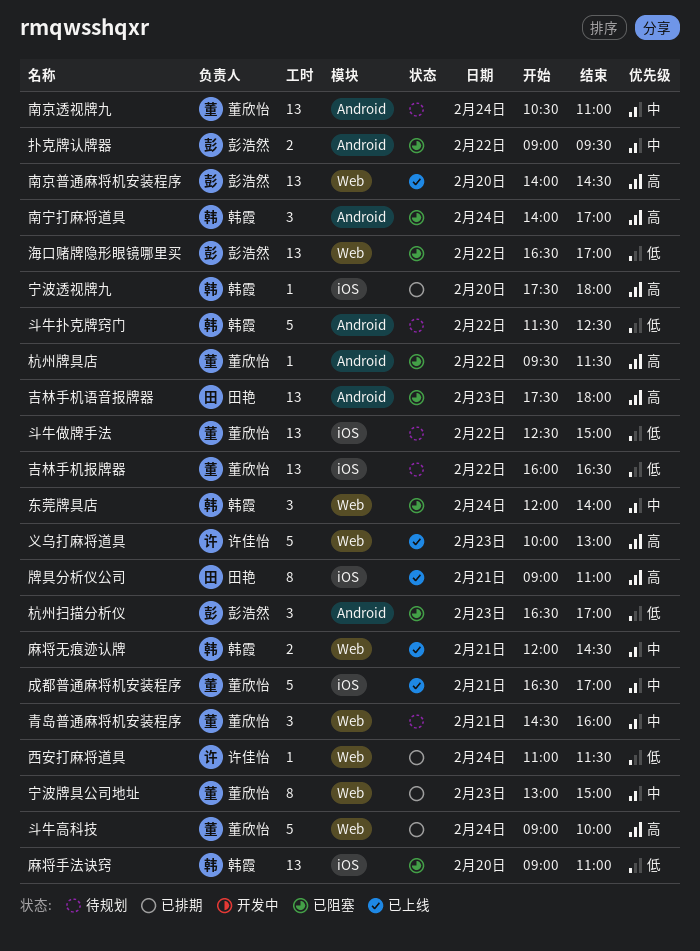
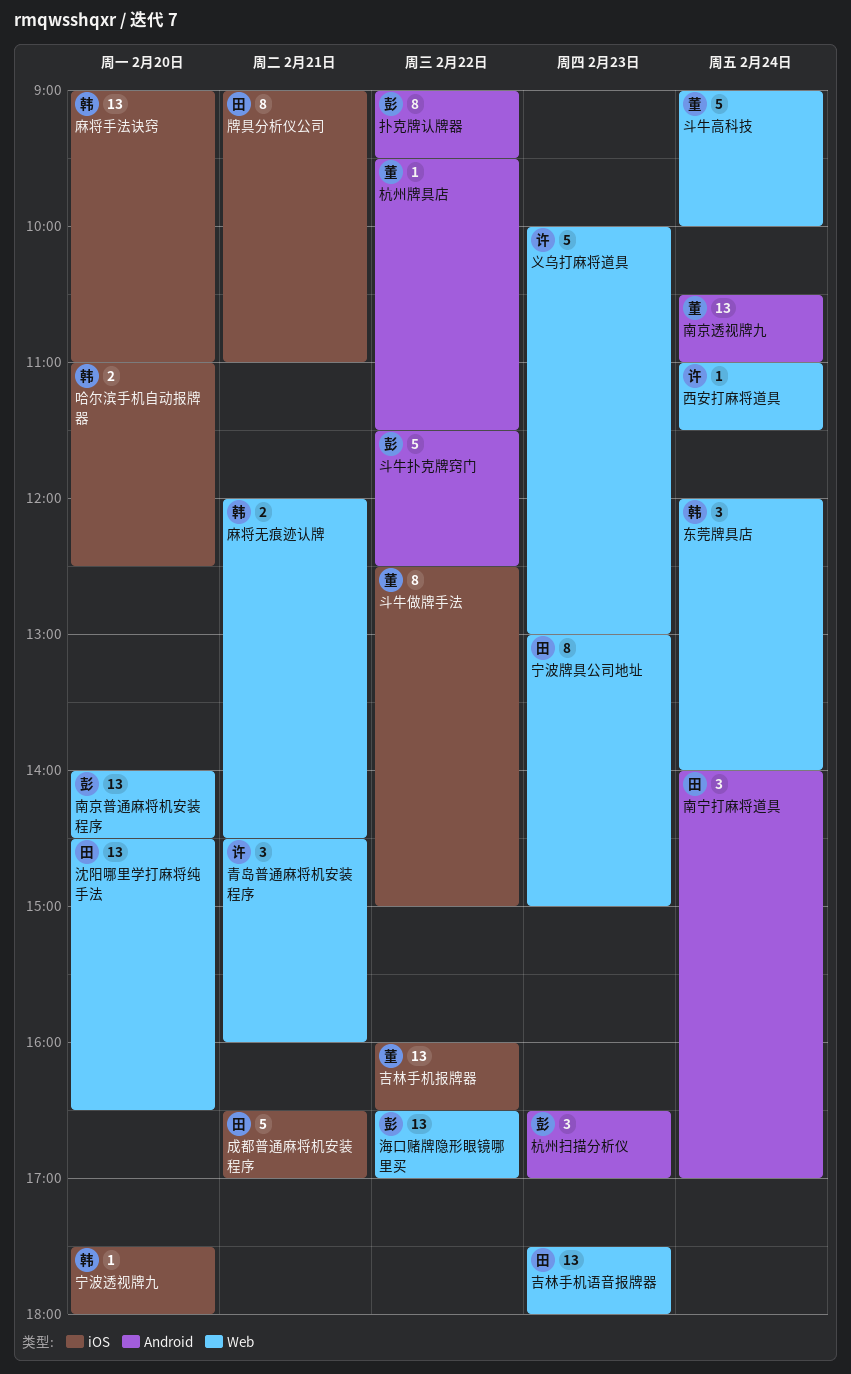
南宁打麻将道具, owner: 韩霞 -> 田艳
吉林手机语音报牌器, label: Android -> Web
哈尔滨手机自动报牌器: none -> present
宁波牌具公司地址, owner: 董欣怡 -> 田艳
成都普通麻将机安装程序, owner: 董欣怡 -> 田艳
扑克牌认牌器, estimate: 2 -> 8
斗牛做牌手法, estimate: 13 -> 8
斗牛扑克牌窍门, owner: 韩霞 -> 彭浩然
沈阳哪里学打麻将纯手法: none -> present
青岛普通麻将机安装程序, owner: 董欣怡 -> 许佳怡

